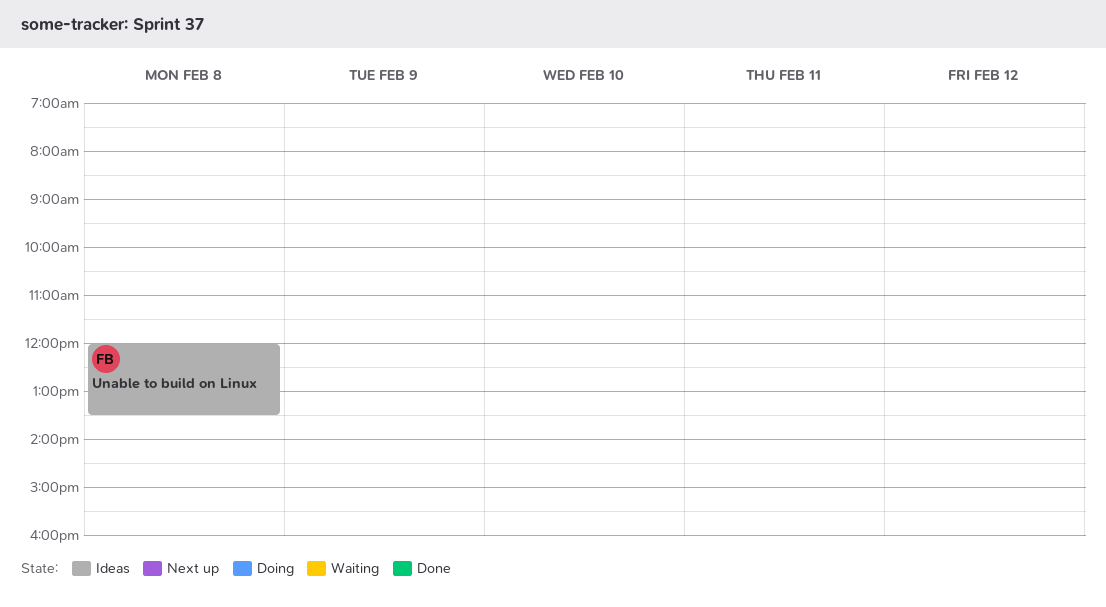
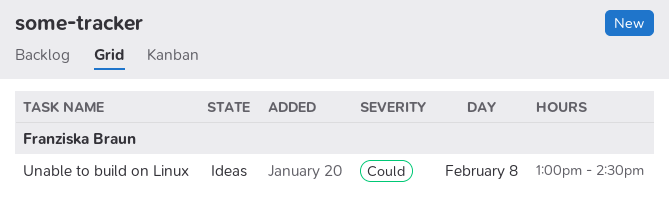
Unable to build on Linux, begins: 12:00 -> 13:00
Unable to build on Linux, ends: 13:30 -> 14:30

